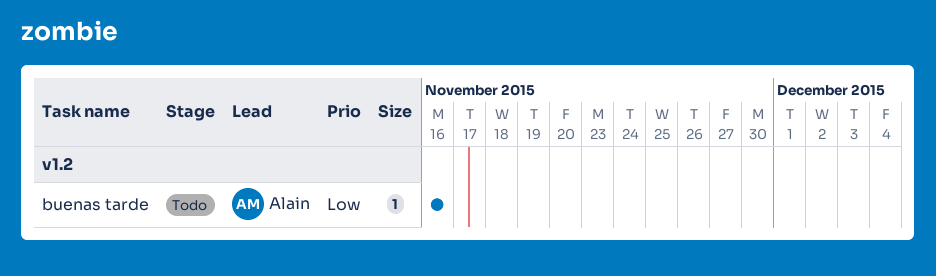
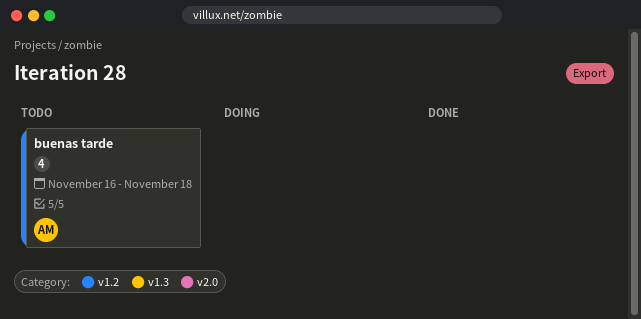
buenas tarde, estimate: 1 -> 4
buenas tarde, due: Nov 16 -> Nov 18

